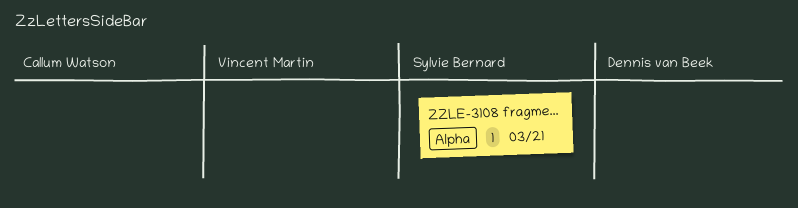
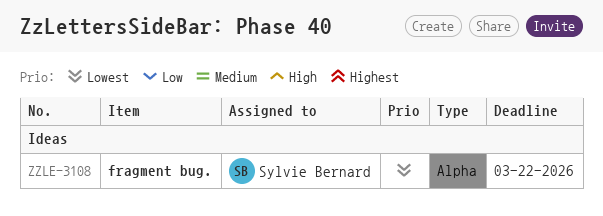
ZZLE-3108, due: Mar 21 -> Mar 22

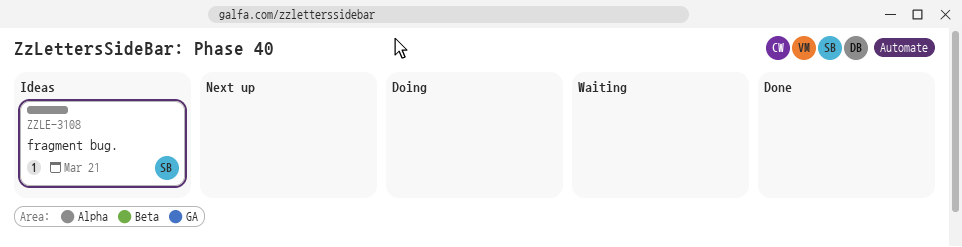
ZZLE-3108, due: Mar 22 -> Mar 21

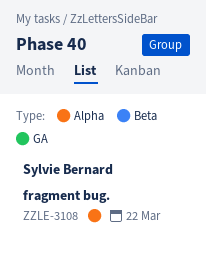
ZZLE-3108, due: Mar 21 -> Mar 22

